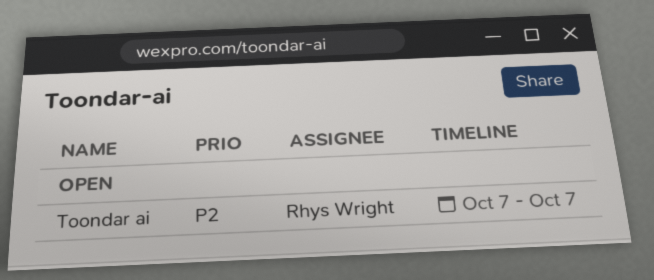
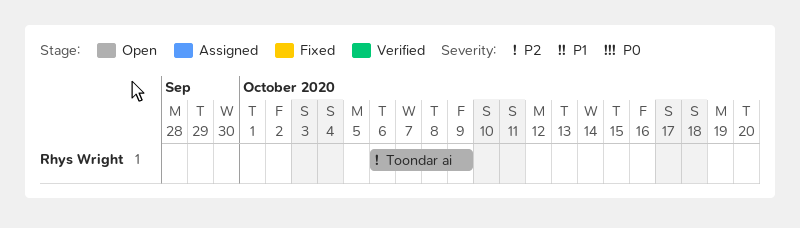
Toondar ai, start: Oct 7 -> Oct 6
Toondar ai, due: Oct 7 -> Oct 9

